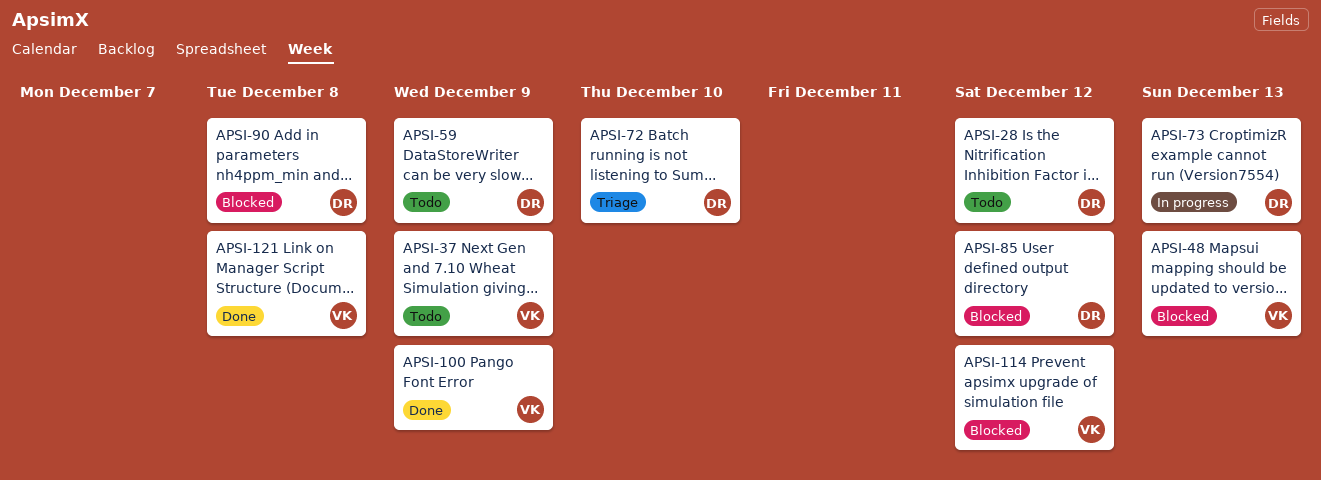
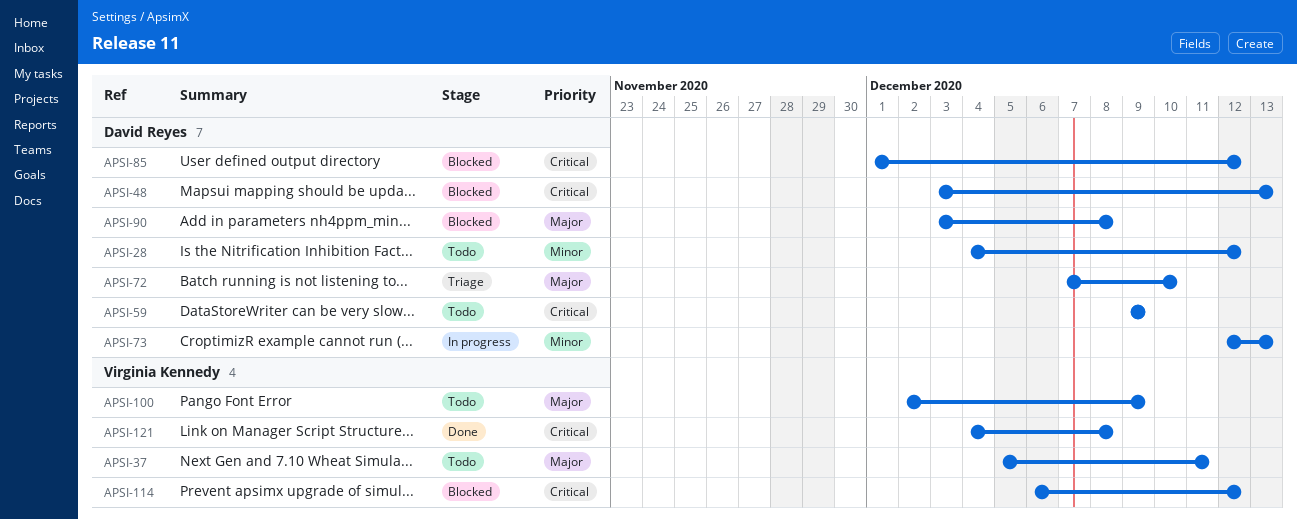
APSI-37, due: Dec 9 -> Dec 11
APSI-48, owner: Virginia Kennedy -> David Reyes
APSI-100, status: Done -> Todo

